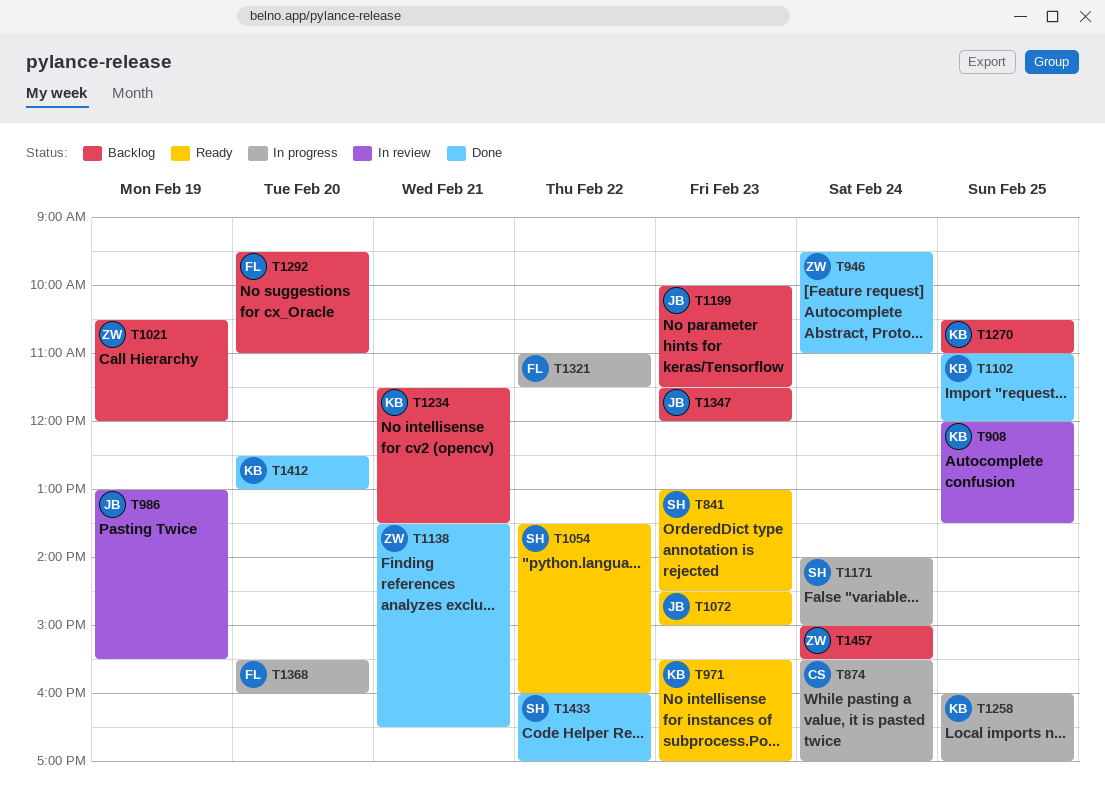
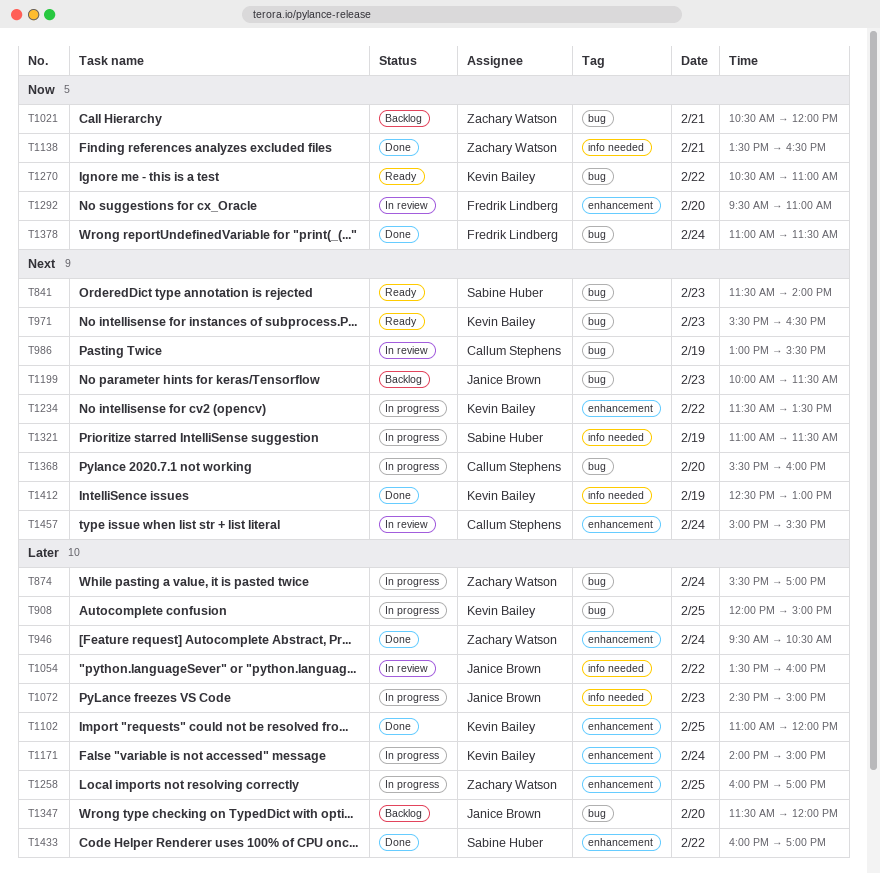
T841, begins: 13:00 -> 11:30
T841, ends: 14:30 -> 14:00
T874, owner: Callum Stephens -> Zachary Watson
T908, status: In review -> In progress
T908, ends: 13:30 -> 15:00
T946, ends: 11:00 -> 10:30
T971, ends: 17:00 -> 16:30
T986, owner: Janice Brown -> Callum Stephens
T1021, day: Feb 19 -> Feb 21
T1054, status: Ready -> In review
T1054, owner: Sabine Huber -> Janice Brown
T1072, status: Ready -> In progress
T1171, owner: Sabine Huber -> Kevin Bailey
T1234, status: Backlog -> In progress
T1234, day: Feb 21 -> Feb 22
T1258, owner: Kevin Bailey -> Zachary Watson
T1270, status: Backlog -> Ready
T1270, day: Feb 25 -> Feb 22
T1292, status: Backlog -> In review
T1321, owner: Fredrik Lindberg -> Sabine Huber
T1321, day: Feb 22 -> Feb 19
T1347, day: Feb 23 -> Feb 20
T1368, owner: Fredrik Lindberg -> Callum Stephens
T1378: none -> present
T1412, day: Feb 20 -> Feb 19
T1457, status: Backlog -> In review
T1457, owner: Zachary Watson -> Callum Stephens

